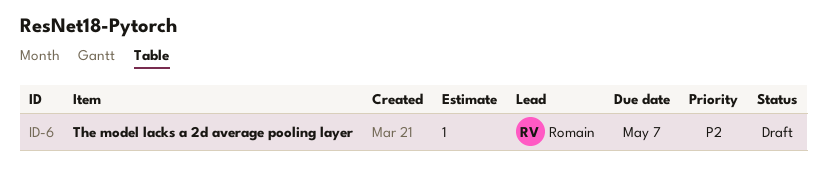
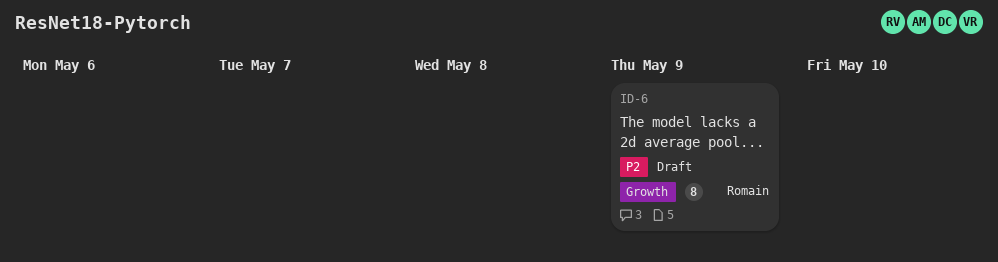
ID-6, estimate: 1 -> 8
ID-6, due: May 7 -> May 9

